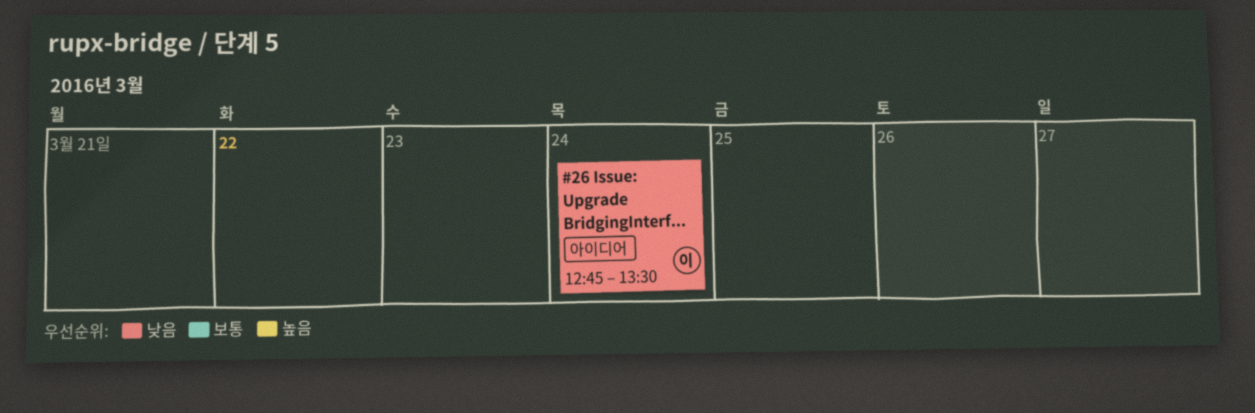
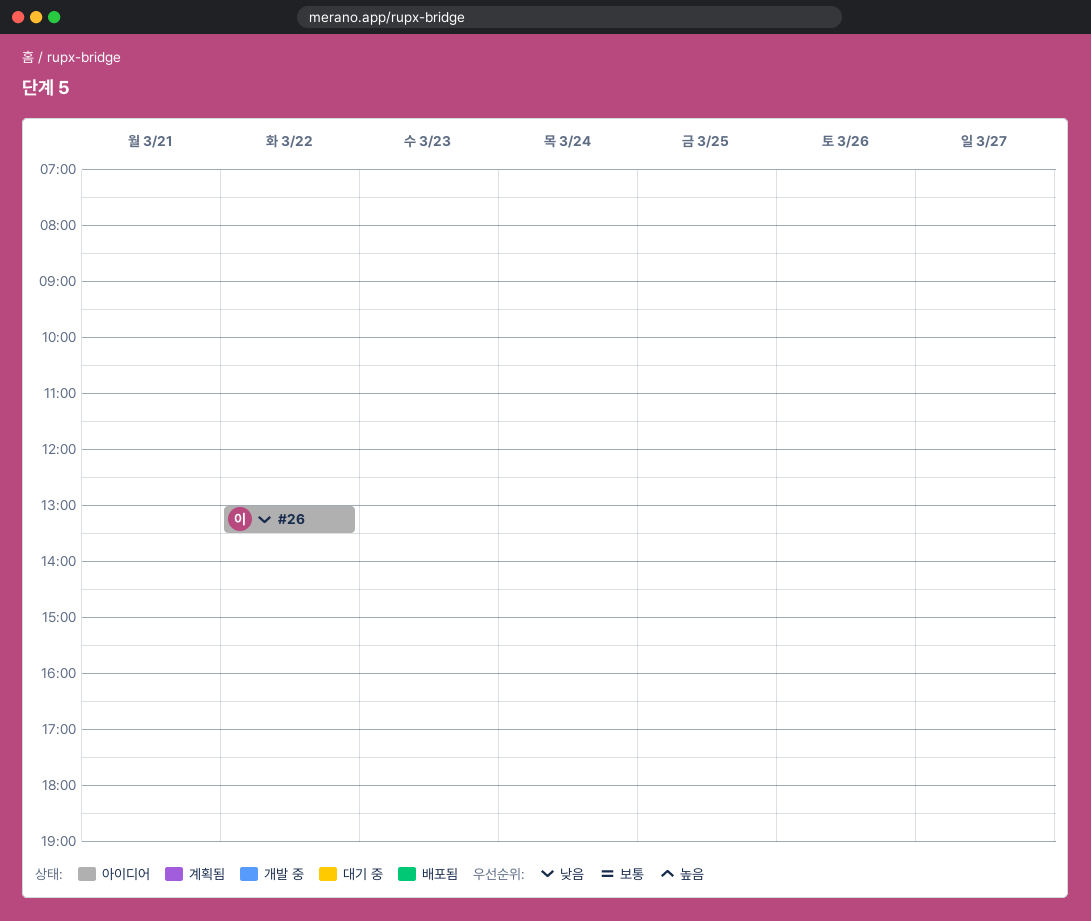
#26, day: Mar 24 -> Mar 22
#26, begins: 12:45 -> 13:00

